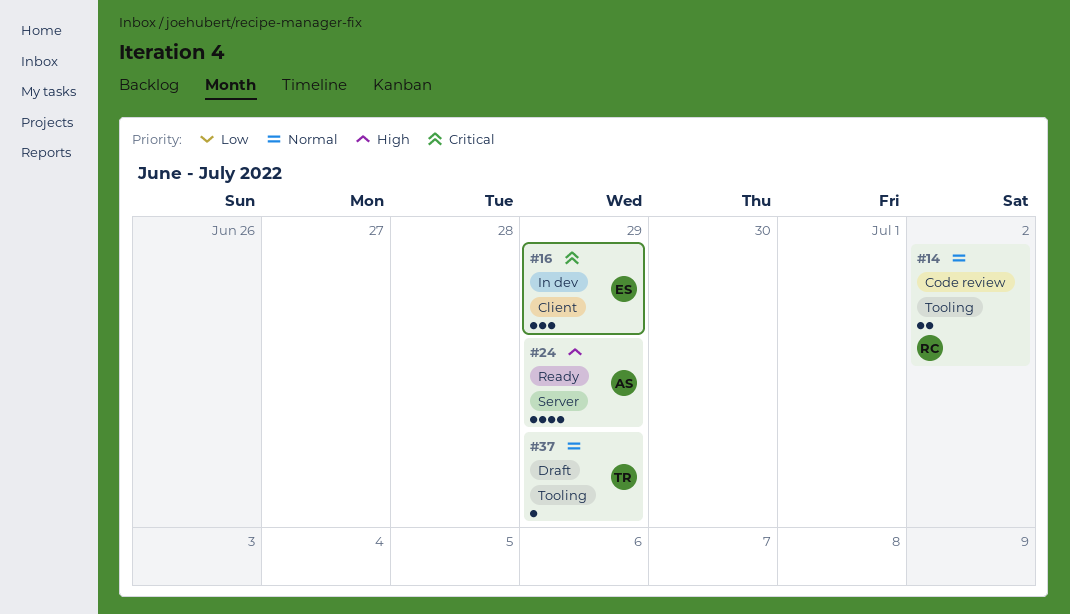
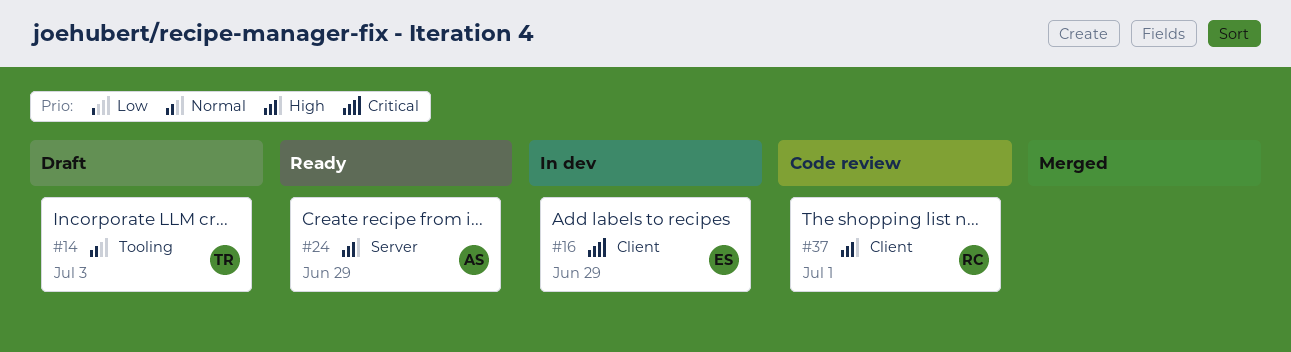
#14, status: Code review -> Draft
#14, owner: RC -> TR
#14, due: Jul 2 -> Jul 3
#37, status: Draft -> Code review
#37, owner: TR -> RC
#37, priority: Normal -> High
#37, label: Tooling -> Client
#37, due: Jun 29 -> Jul 1

